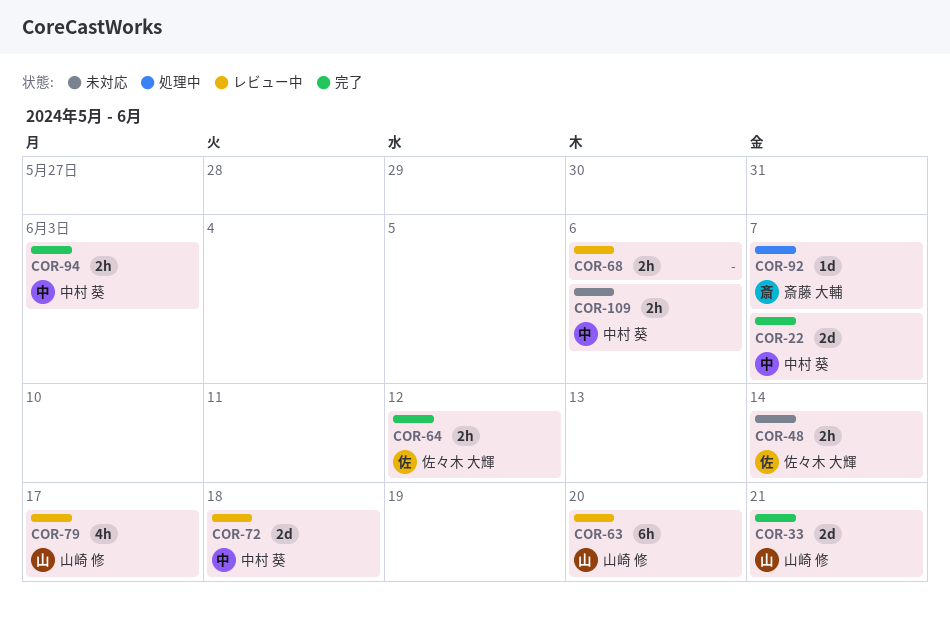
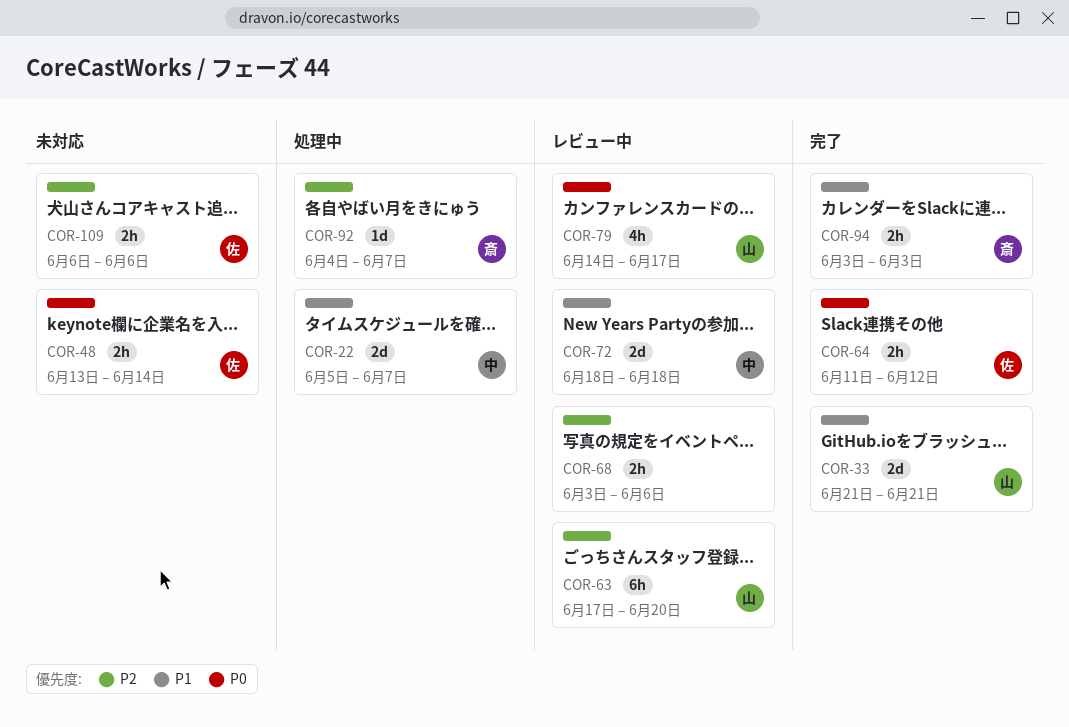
COR-22, status: 完了 -> 処理中
COR-94, owner: 中村 葵 -> 斎藤 大輔
COR-109, owner: 中村 葵 -> 佐々木 大輝

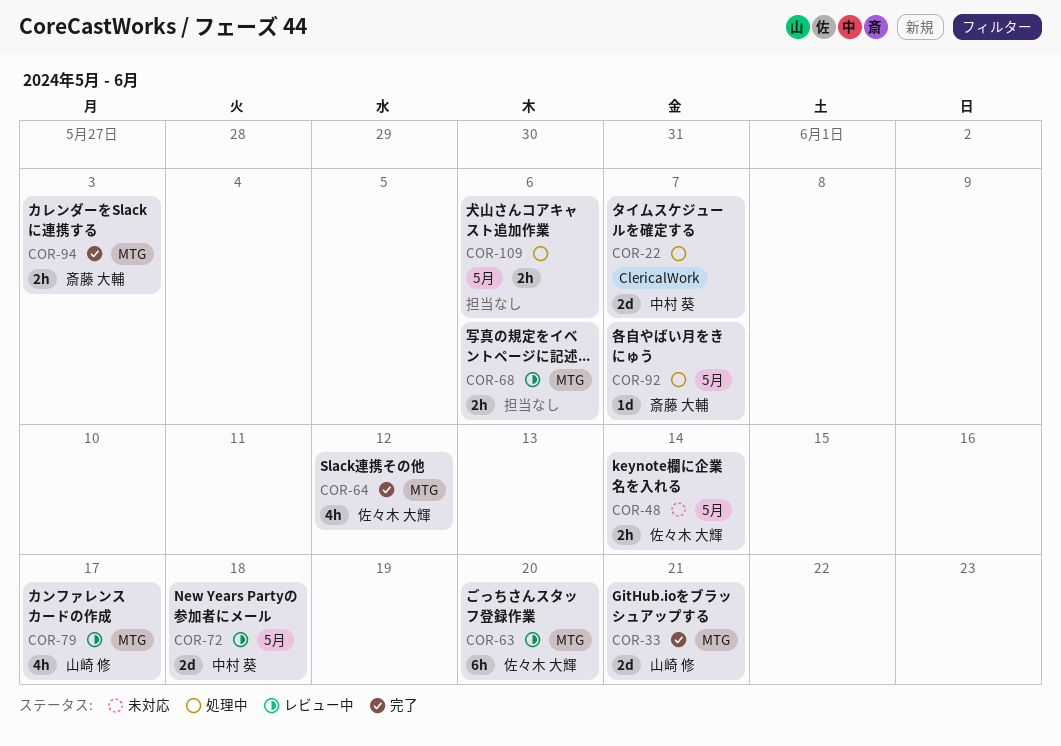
COR-63, owner: 山崎 修 -> 佐々木 大輝
COR-64, estimate: 2h -> 4h
COR-109, status: 未対応 -> 処理中
COR-109, owner: 佐々木 大輝 -> none

